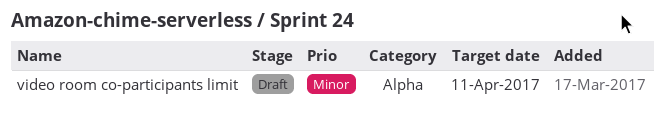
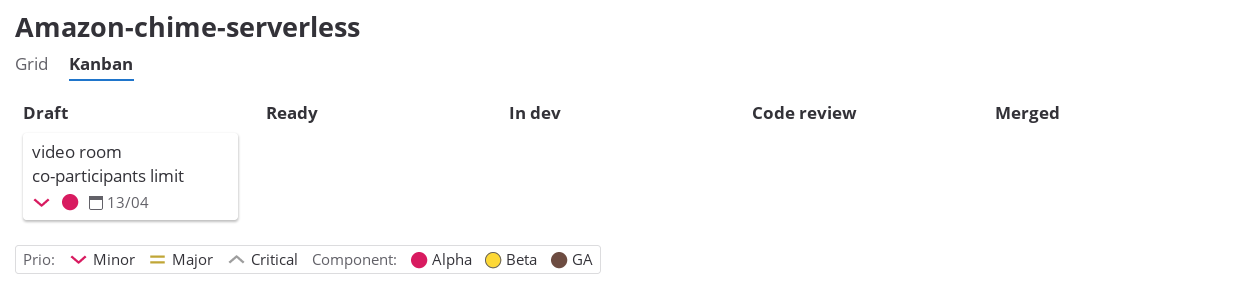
video room co-participants limit, due: Apr 11 -> Apr 13

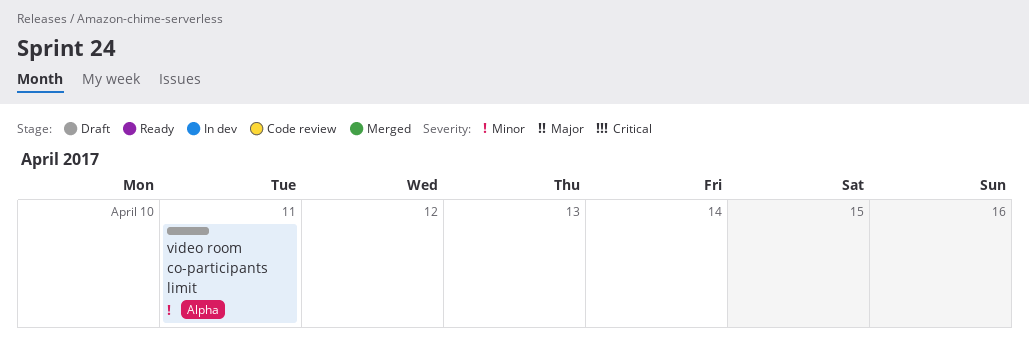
video room co-participants limit, due: Apr 13 -> Apr 11

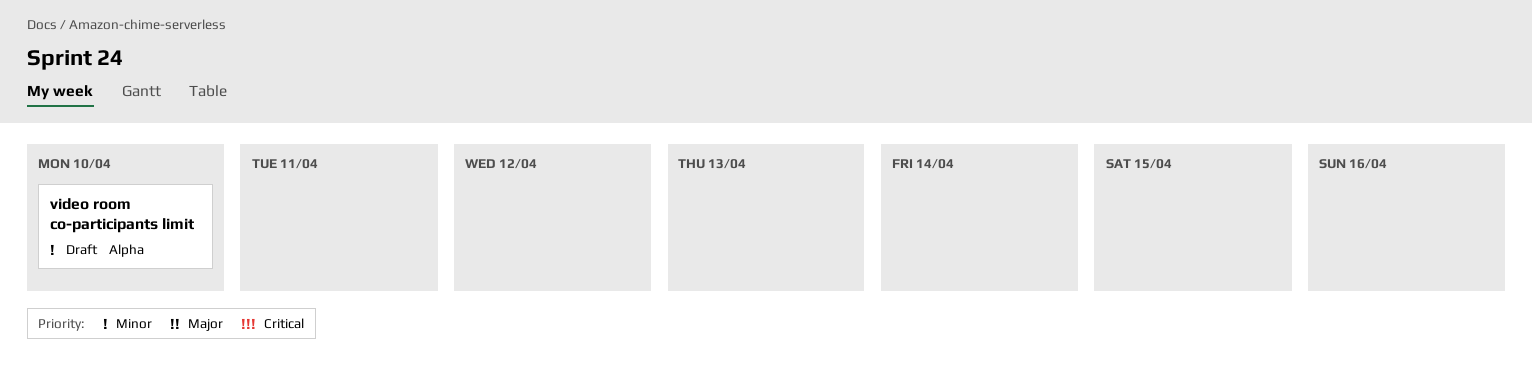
video room co-participants limit, due: Apr 11 -> Apr 10

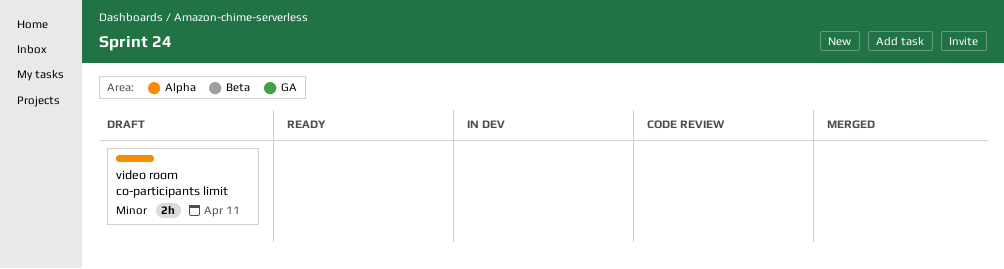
video room co-participants limit, due: Apr 10 -> Apr 11

